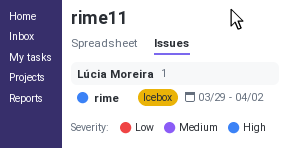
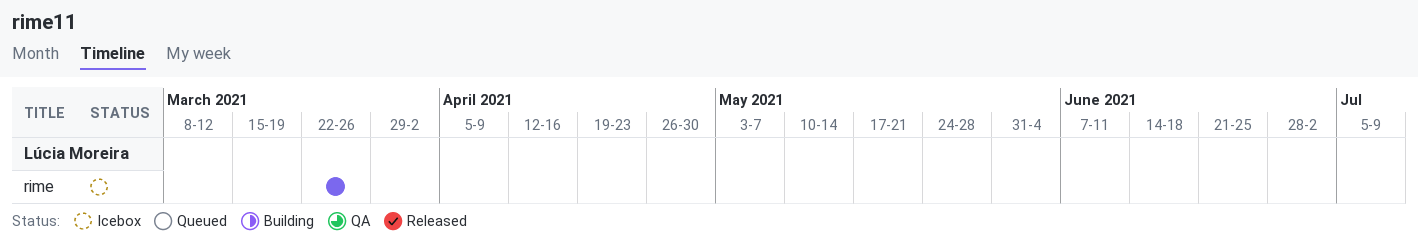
rime, start: Mar 29 -> Mar 22
rime, due: Apr 2 -> Mar 26

